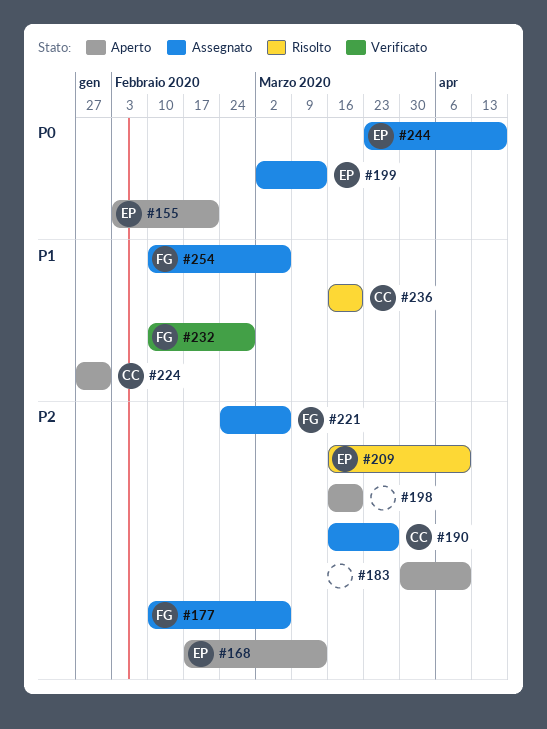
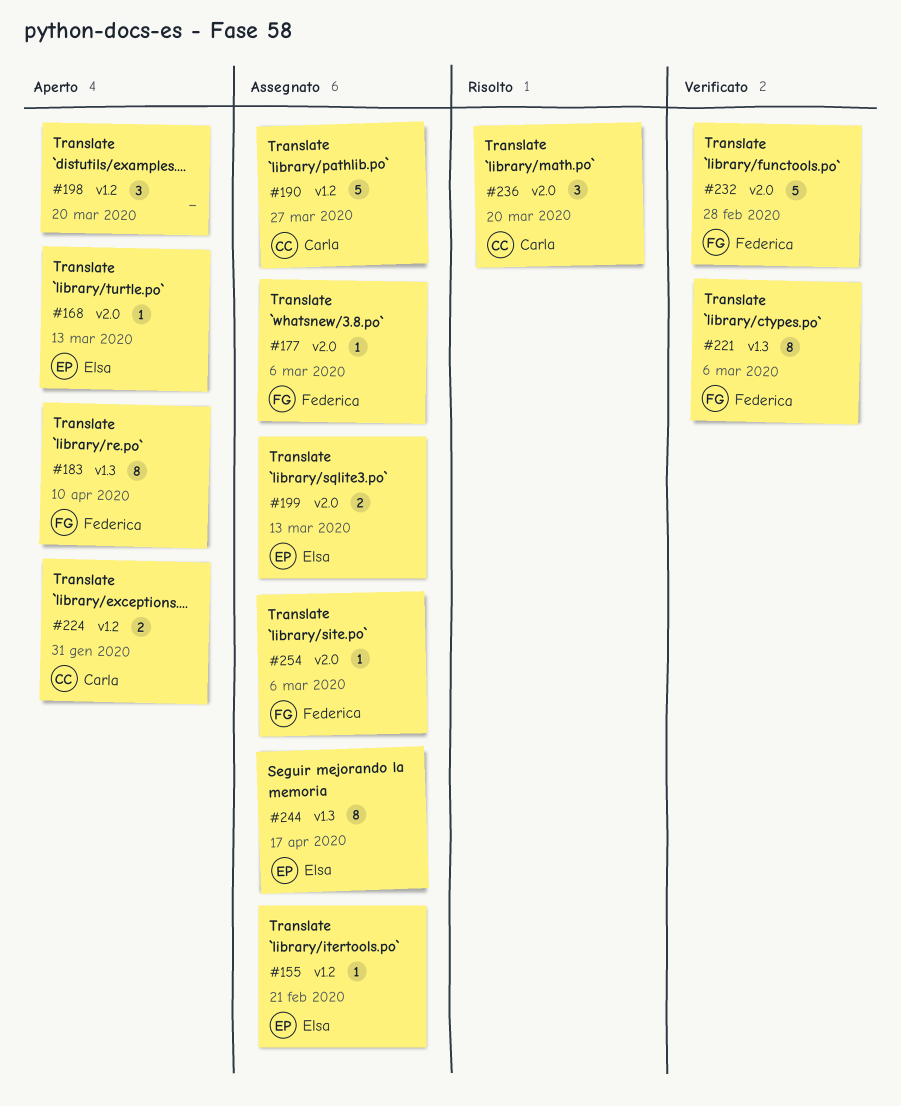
#155, status: Aperto -> Assegnato
#183, owner: none -> Federica
#209: present -> none
#221, status: Assegnato -> Verificato

